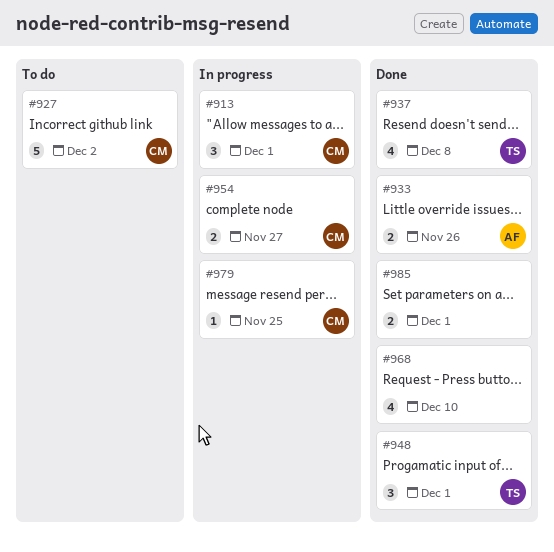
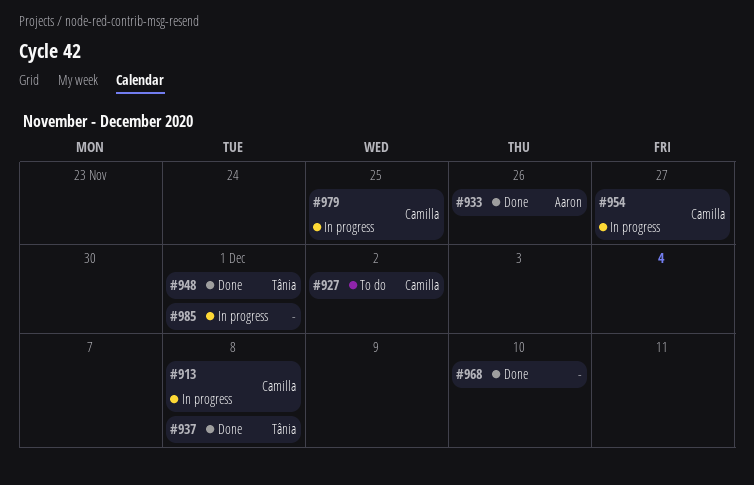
#913, due: Dec 1 -> Dec 8
#985, status: Done -> In progress

